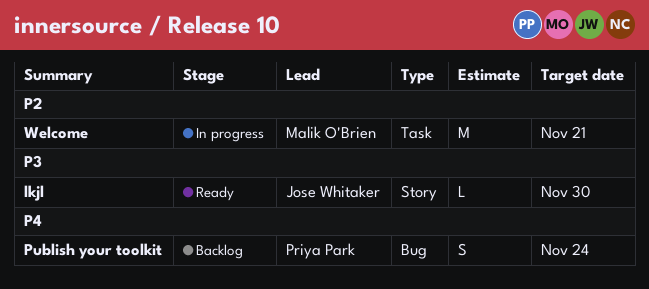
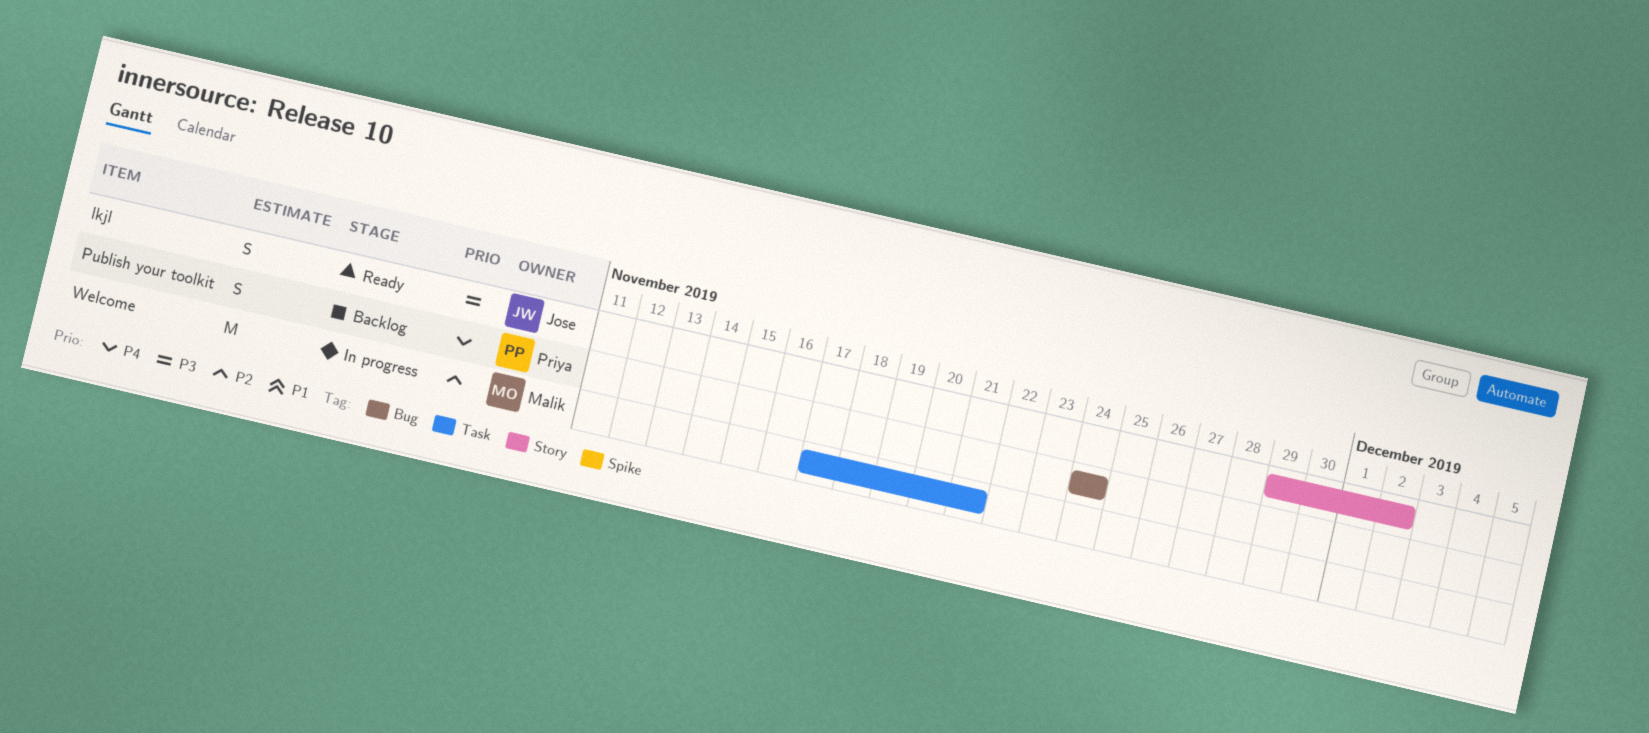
lkjl, estimate: L -> S
lkjl, due: Nov 30 -> Dec 2

